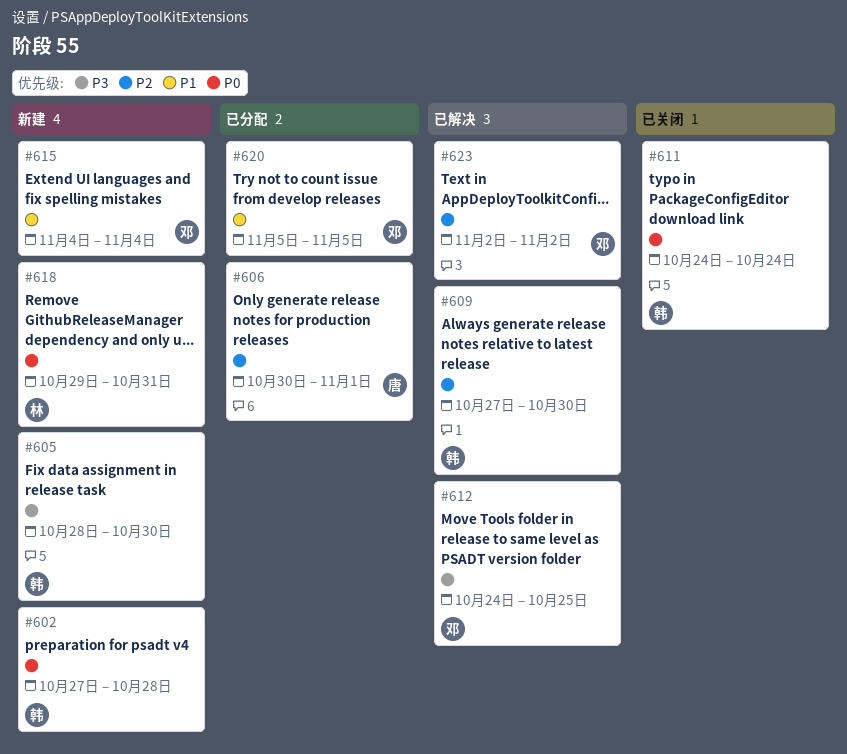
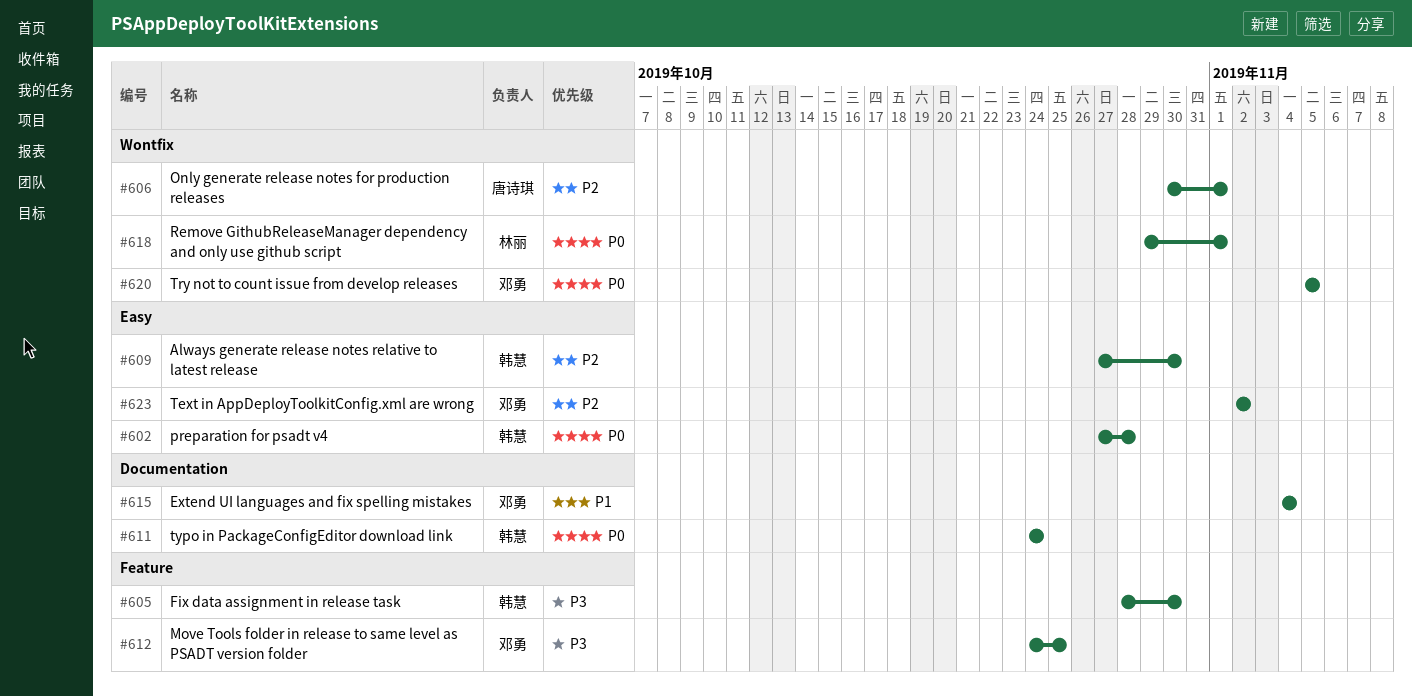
#618, due: Oct 31 -> Nov 1
#620, priority: P1 -> P0

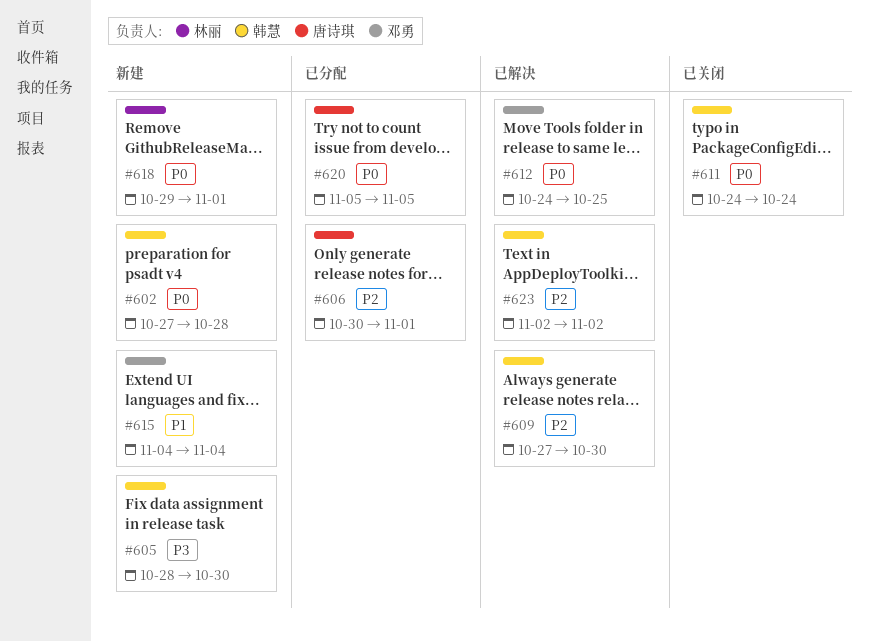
#612, priority: P3 -> P0
#620, owner: 邓勇 -> 唐诗琪
#623, owner: 邓勇 -> 韩慧

